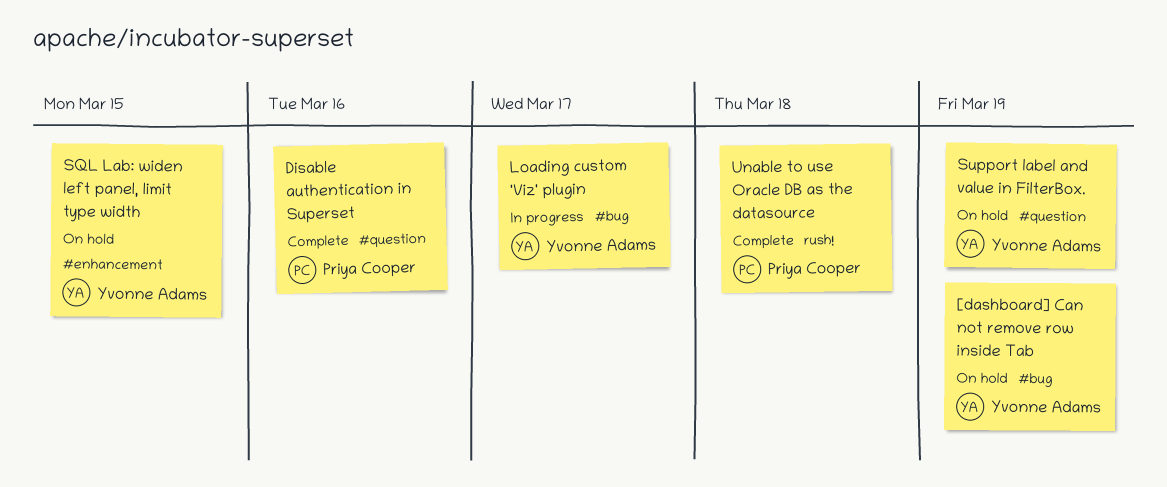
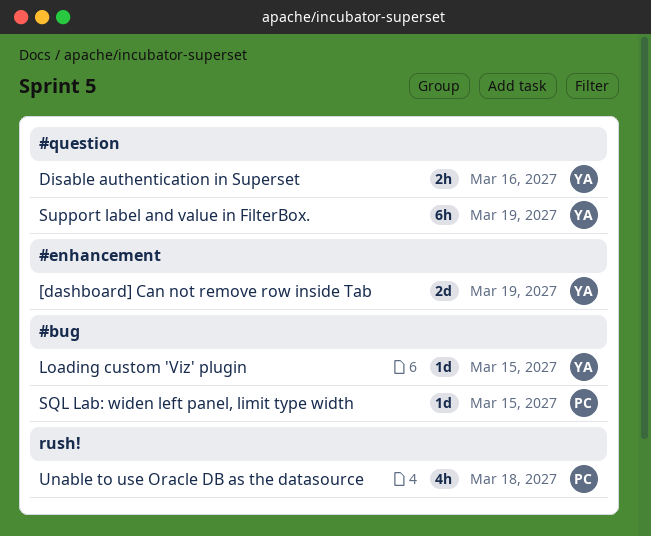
[dashboard] Can not remove row inside Tab, label: #bug -> #enhancement
Disable authentication in Superset, owner: Priya Cooper -> Yvonne Adams
Loading custom 'Viz' plugin, due: Mar 17 -> Mar 15
SQL Lab: widen left panel, limit type width, owner: Yvonne Adams -> Priya Cooper
SQL Lab: widen left panel, limit type width, label: #enhancement -> #bug

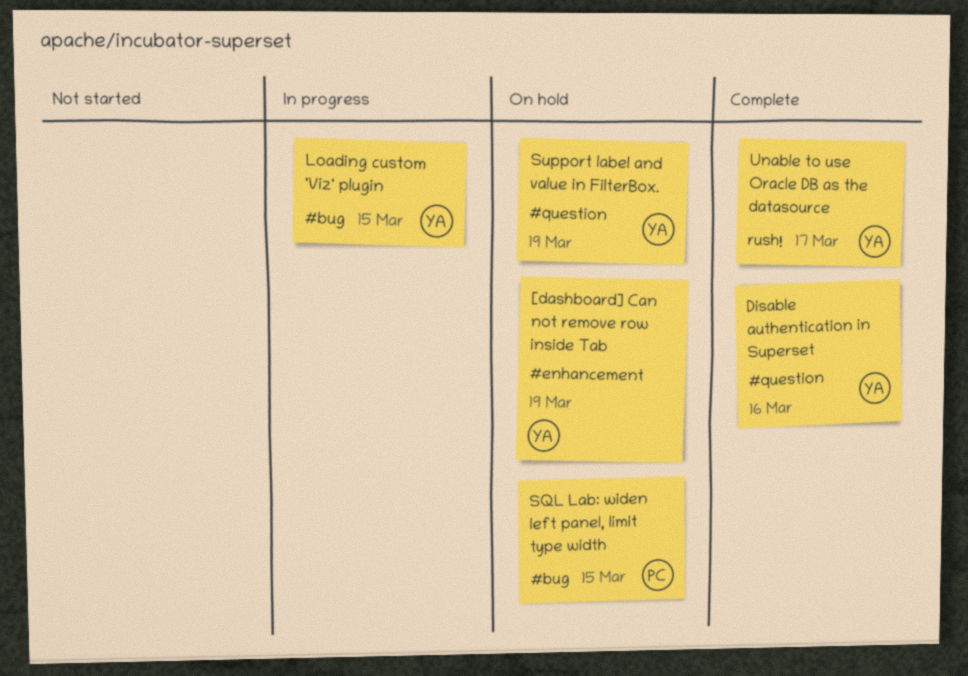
Unable to use Oracle DB as the datasource, owner: PC -> YA
Unable to use Oracle DB as the datasource, due: Mar 18 -> Mar 17

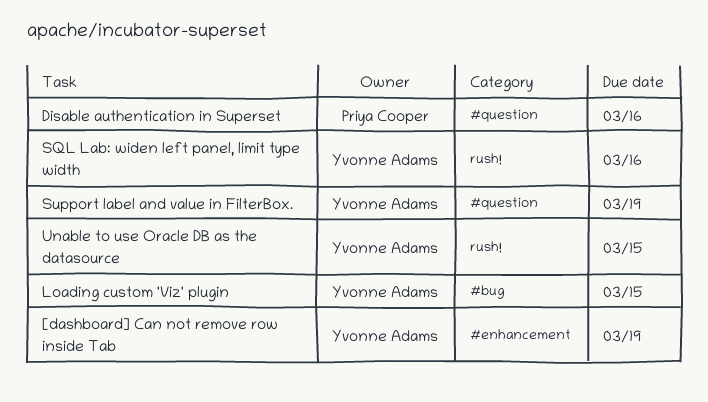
Disable authentication in Superset, owner: Yvonne Adams -> Priya Cooper
SQL Lab: widen left panel, limit type width, owner: Priya Cooper -> Yvonne Adams
SQL Lab: widen left panel, limit type width, label: #bug -> rush!
SQL Lab: widen left panel, limit type width, due: Mar 15 -> Mar 16
Unable to use Oracle DB as the datasource, due: Mar 17 -> Mar 15

